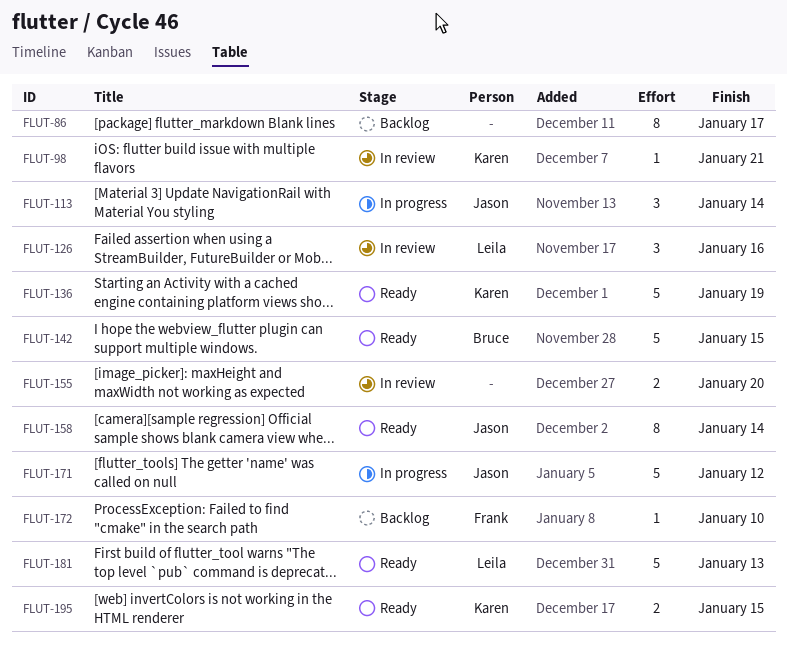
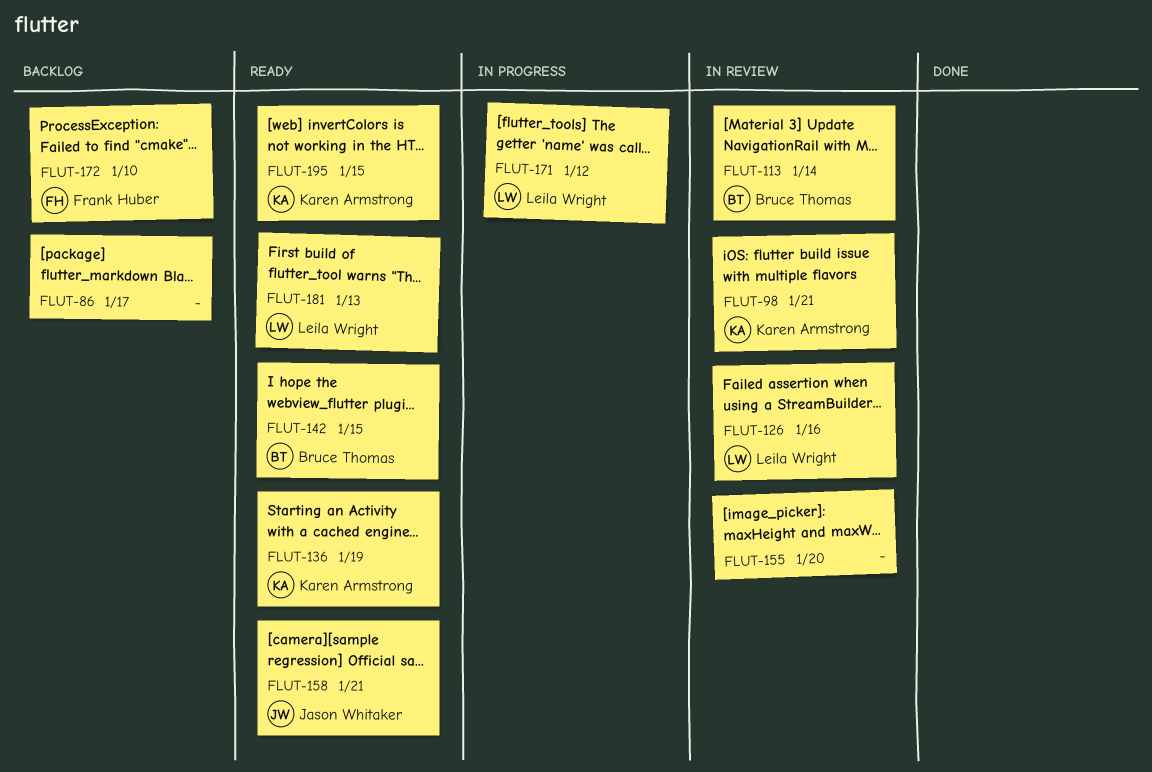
FLUT-113, status: In progress -> In review
FLUT-113, owner: Jason Whitaker -> Bruce Thomas
FLUT-158, due: Jan 14 -> Jan 21
FLUT-171, owner: Jason Whitaker -> Leila Wright

